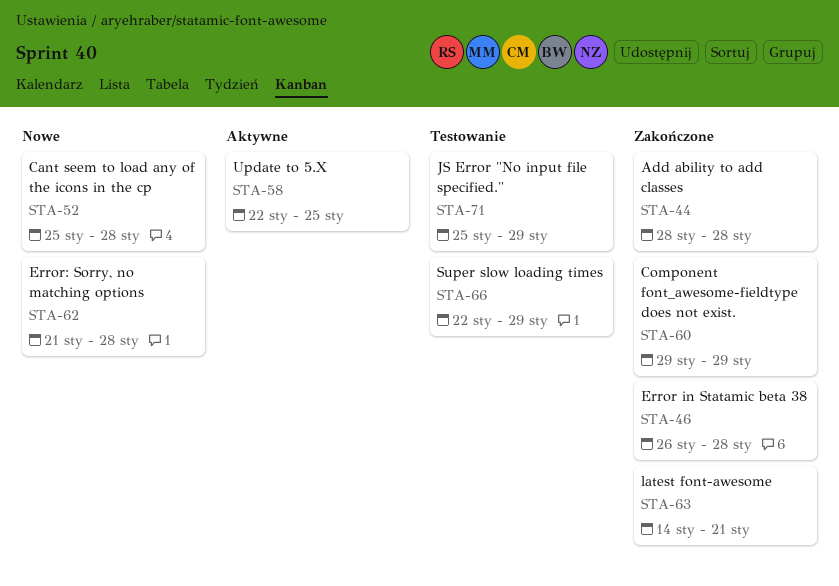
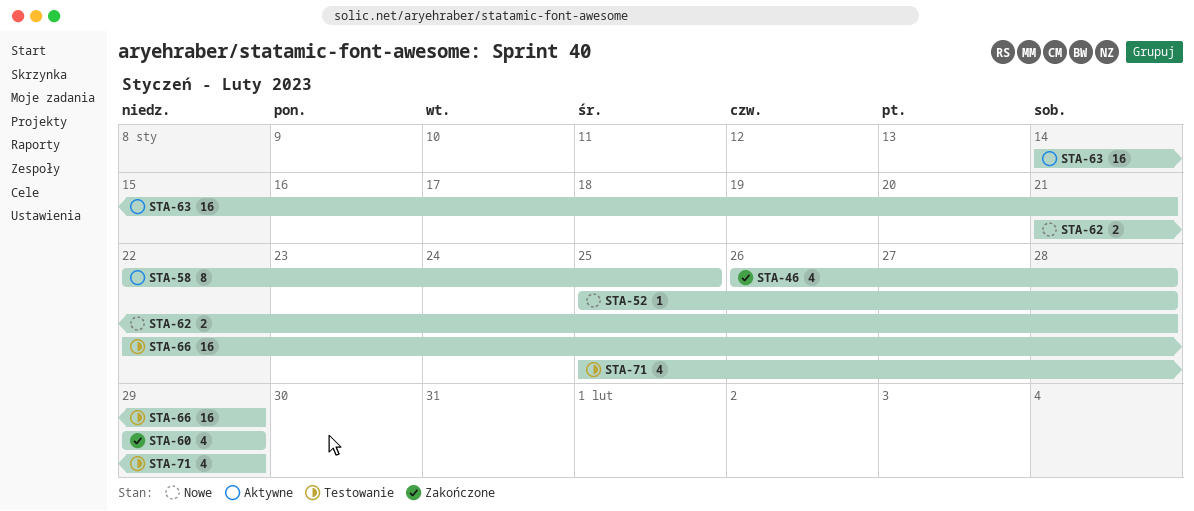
STA-44: present -> none
STA-63, status: Zakończone -> Aktywne

